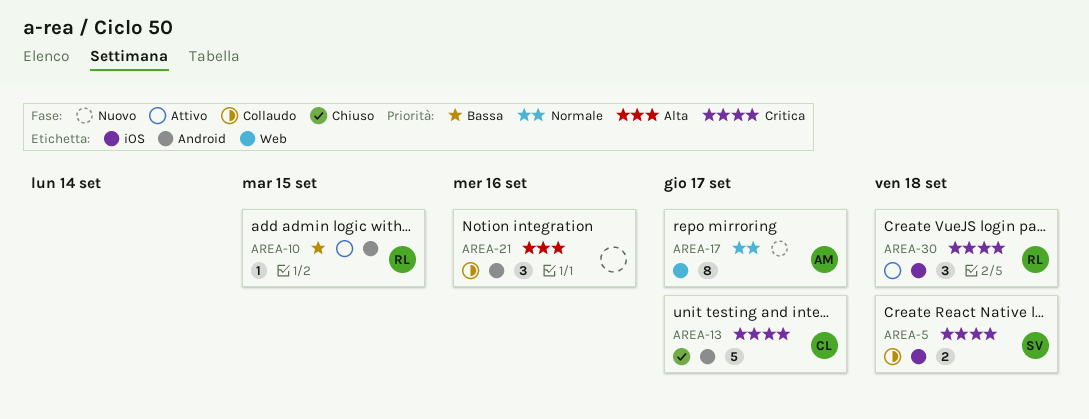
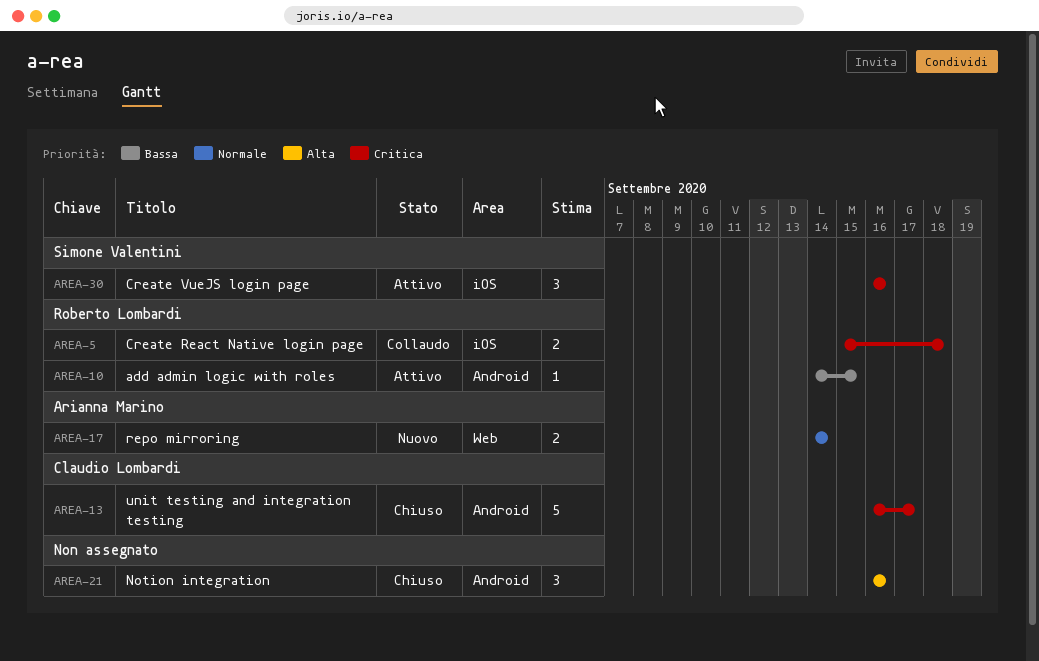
AREA-5, owner: Simone Valentini -> Roberto Lombardi
AREA-17, estimate: 8 -> 2
AREA-17, due: Sep 17 -> Sep 14
AREA-21, status: Collaudo -> Chiuso
AREA-30, owner: Roberto Lombardi -> Simone Valentini
AREA-30, due: Sep 18 -> Sep 16

